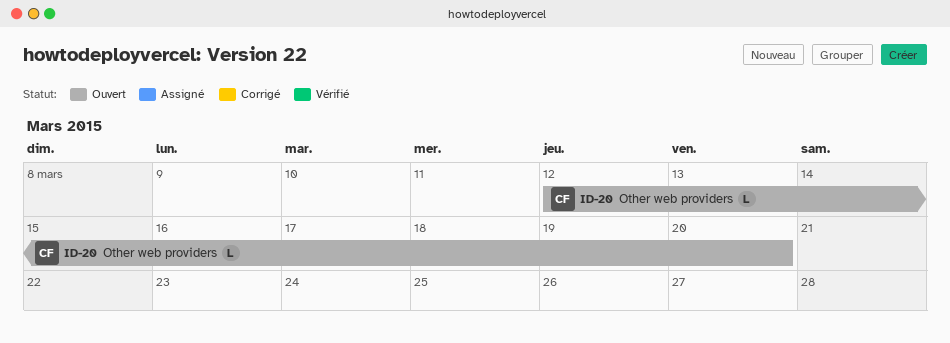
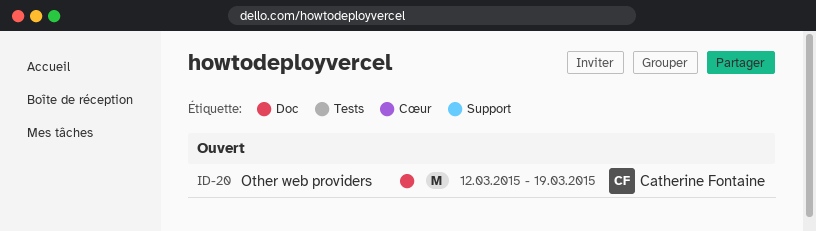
ID-20, estimate: L -> M
ID-20, due: Mar 20 -> Mar 19

